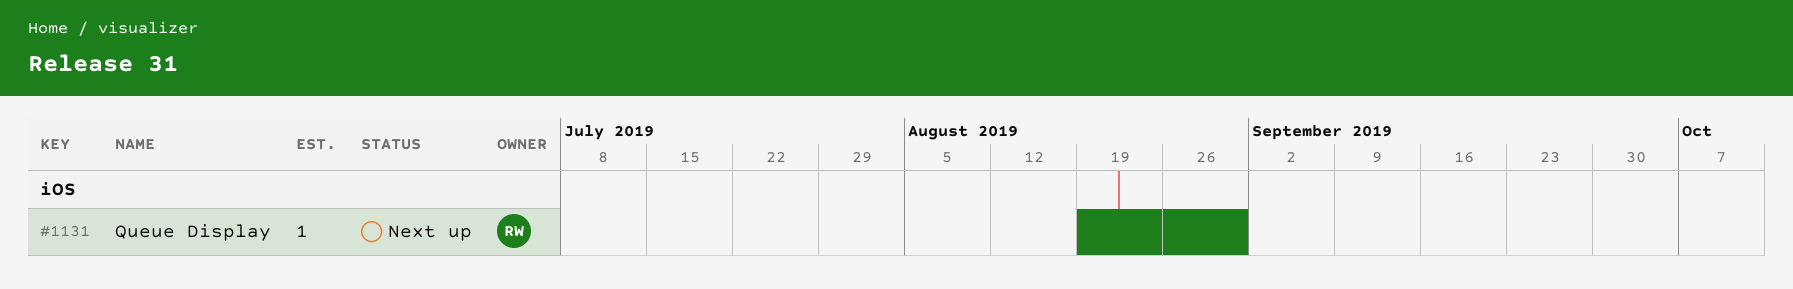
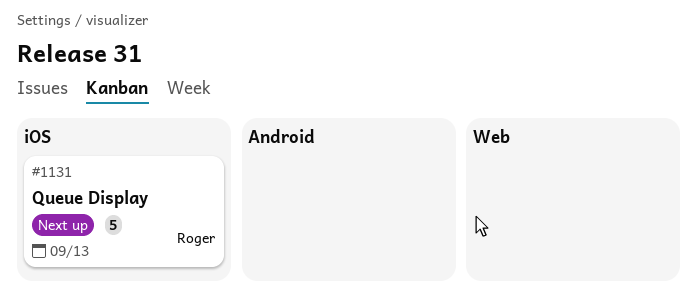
#1131, estimate: 1 -> 5
#1131, due: Aug 30 -> Sep 13

